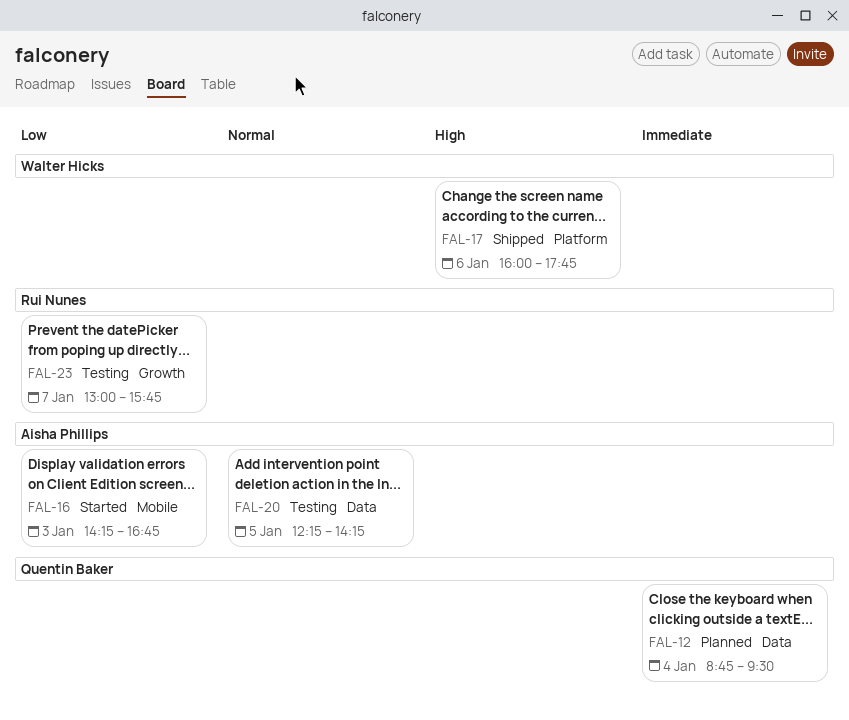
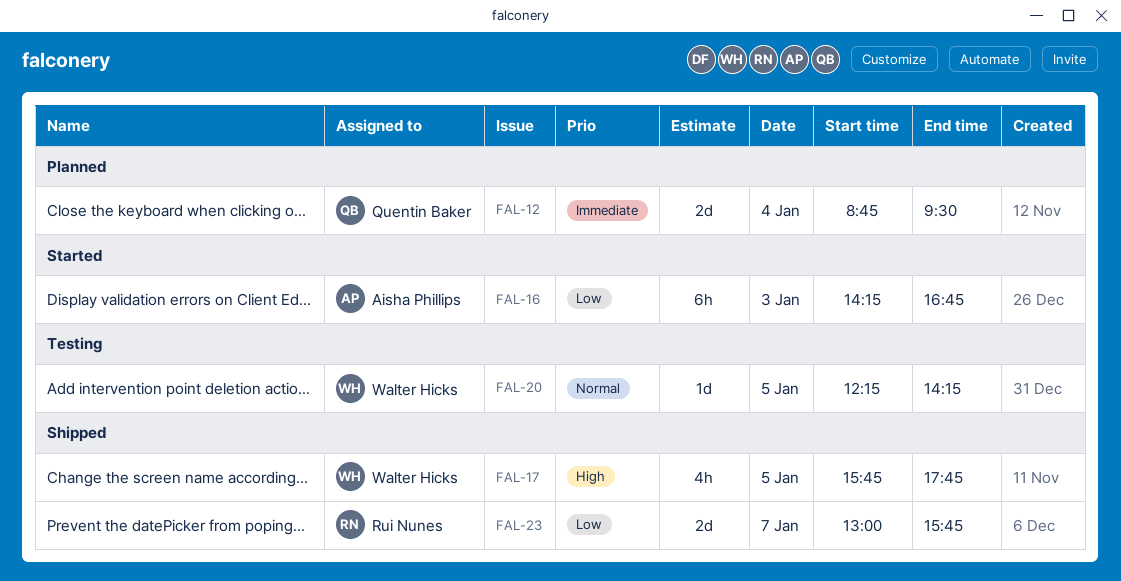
FAL-17, day: Jan 6 -> Jan 5
FAL-17, begins: 16:00 -> 15:45
FAL-20, owner: Aisha Phillips -> Walter Hicks
FAL-23, status: Testing -> Shipped

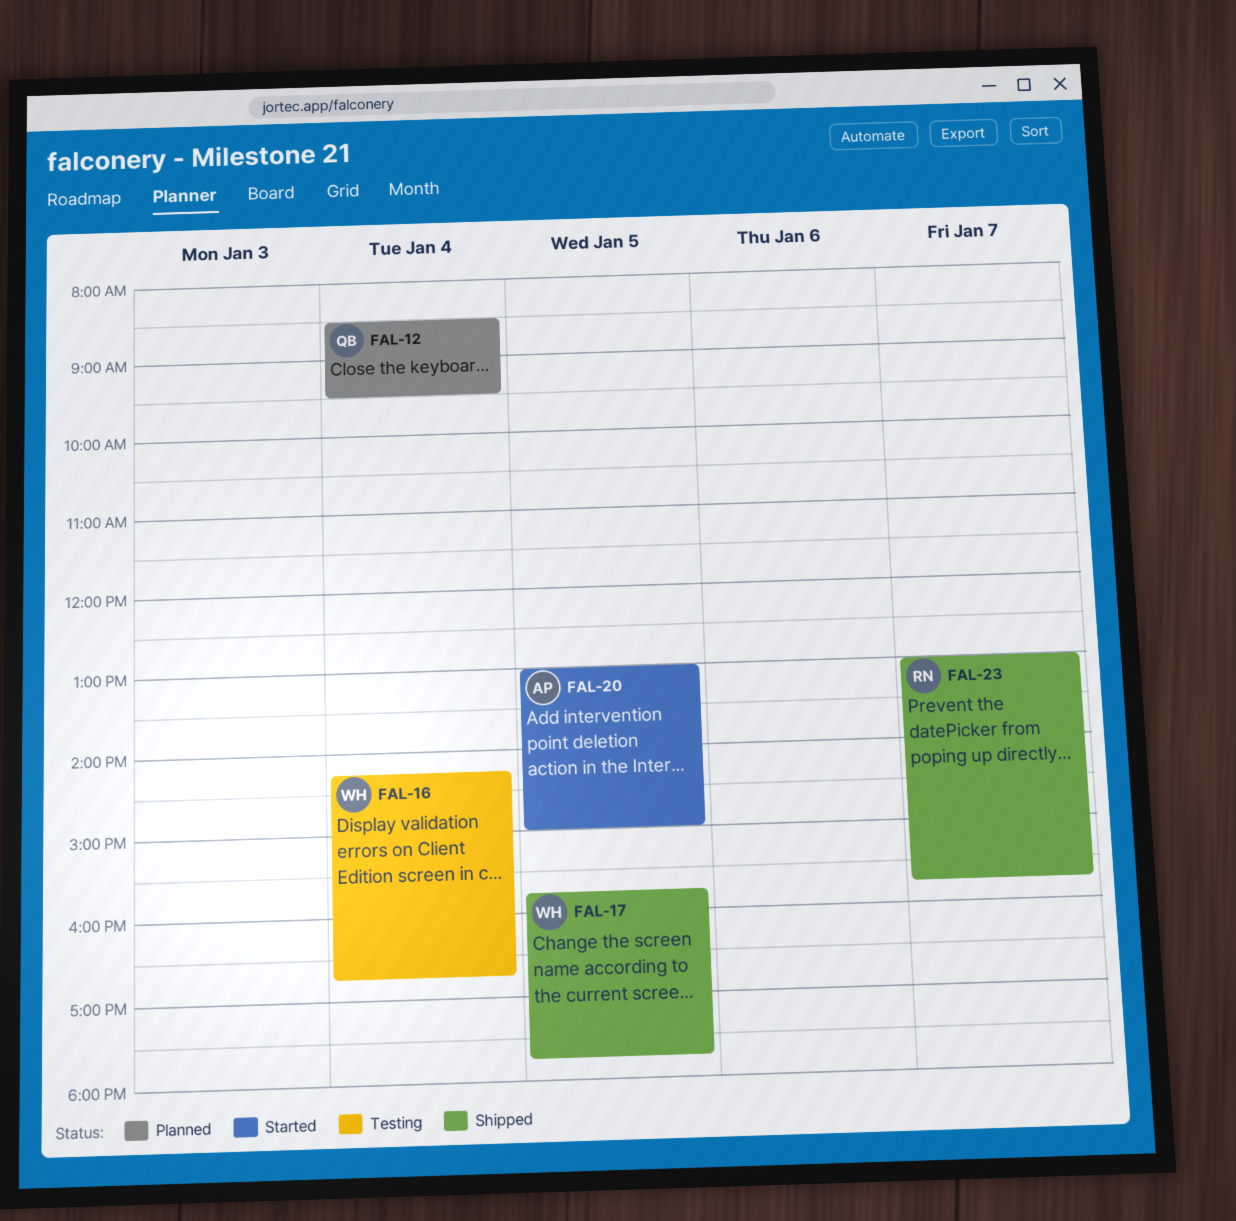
FAL-12, begins: 08:45 -> 08:30
FAL-16, status: Started -> Testing
FAL-16, owner: Aisha Phillips -> Walter Hicks
FAL-16, day: Jan 3 -> Jan 4
FAL-20, status: Testing -> Started
FAL-20, owner: Walter Hicks -> Aisha Phillips
FAL-20, begins: 12:15 -> 13:00
FAL-20, ends: 14:15 -> 15:00

